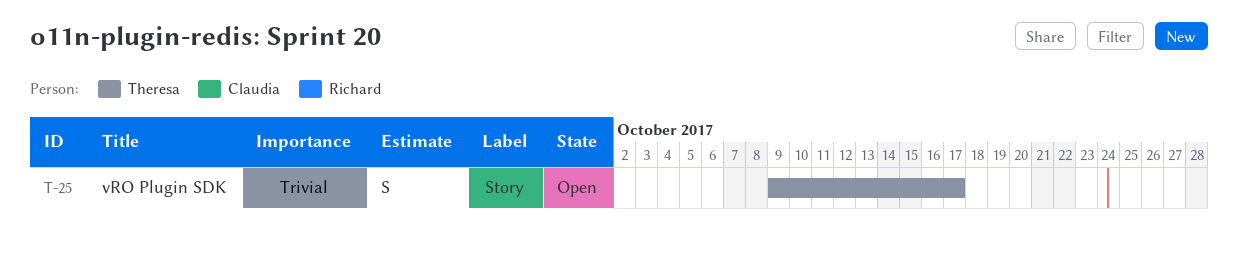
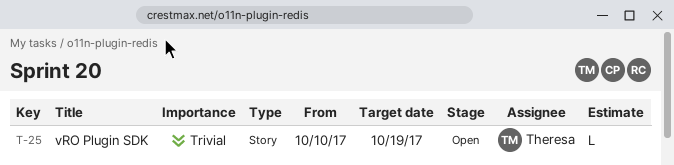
T-25, estimate: S -> L
T-25, start: Oct 9 -> Oct 10
T-25, due: Oct 17 -> Oct 19

